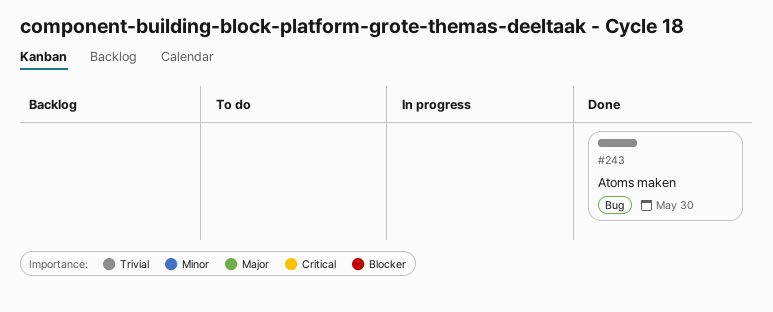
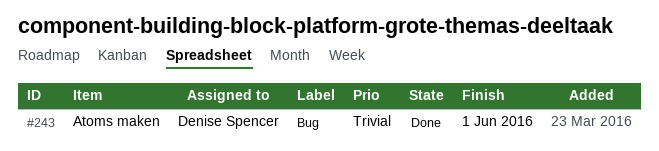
#243, due: May 30 -> Jun 1

